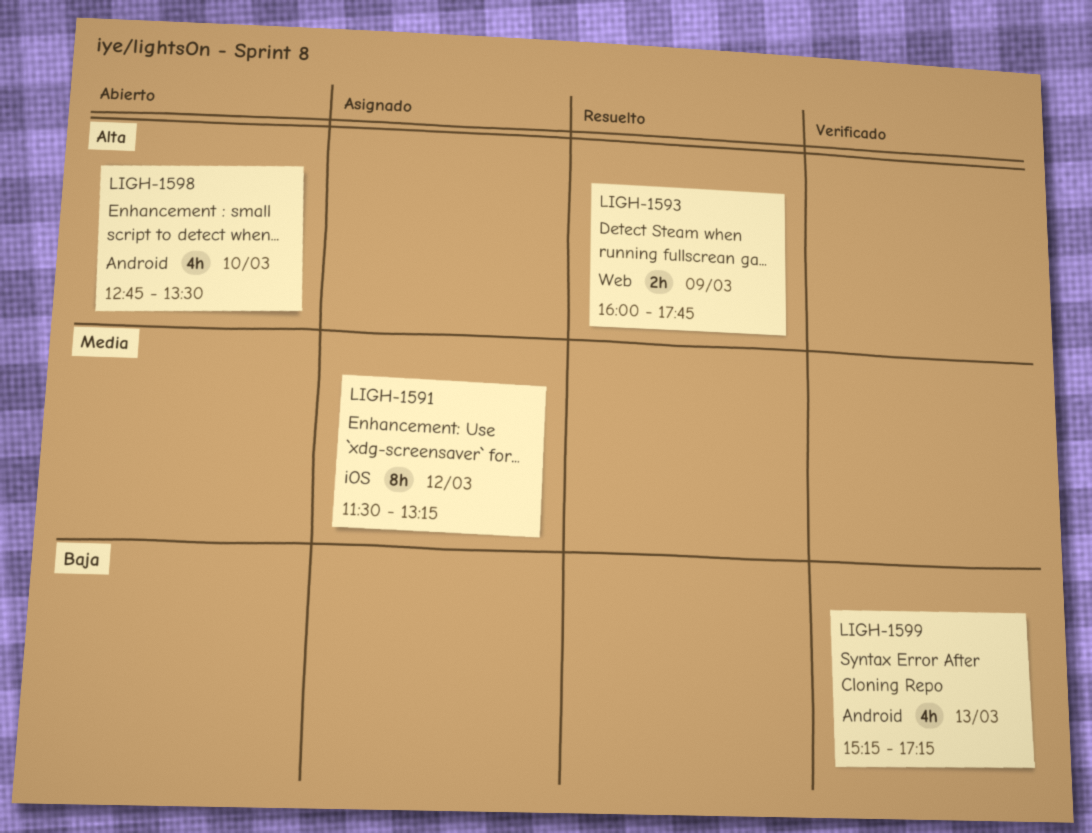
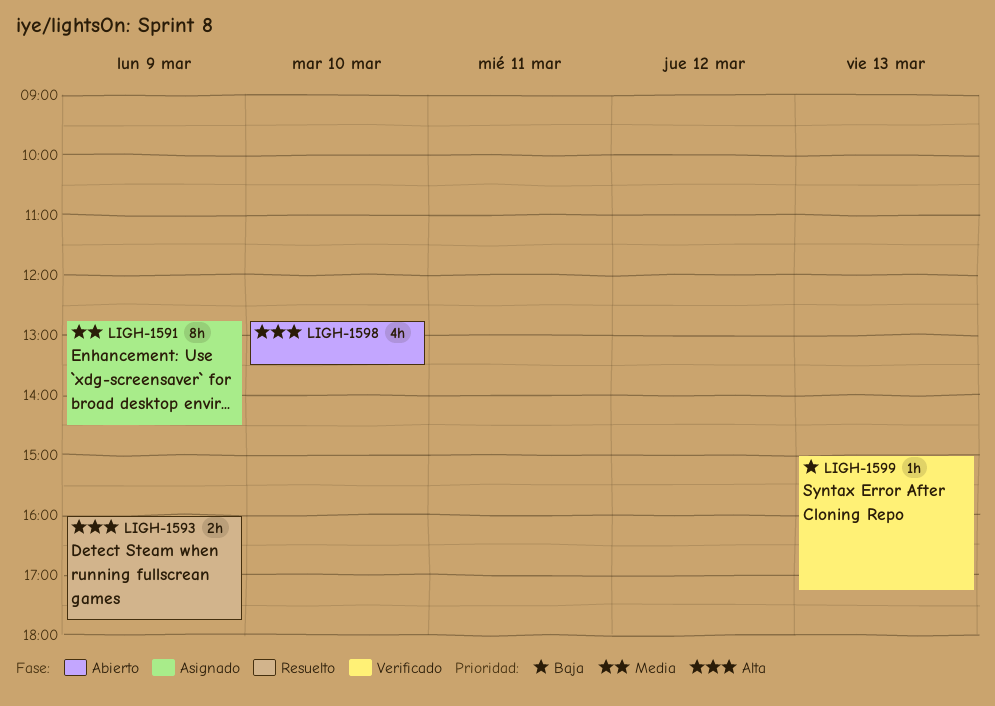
LIGH-1591, day: Mar 12 -> Mar 9
LIGH-1591, begins: 11:30 -> 12:45
LIGH-1591, ends: 13:15 -> 14:30
LIGH-1599, estimate: 4h -> 1h
LIGH-1599, begins: 15:15 -> 15:00

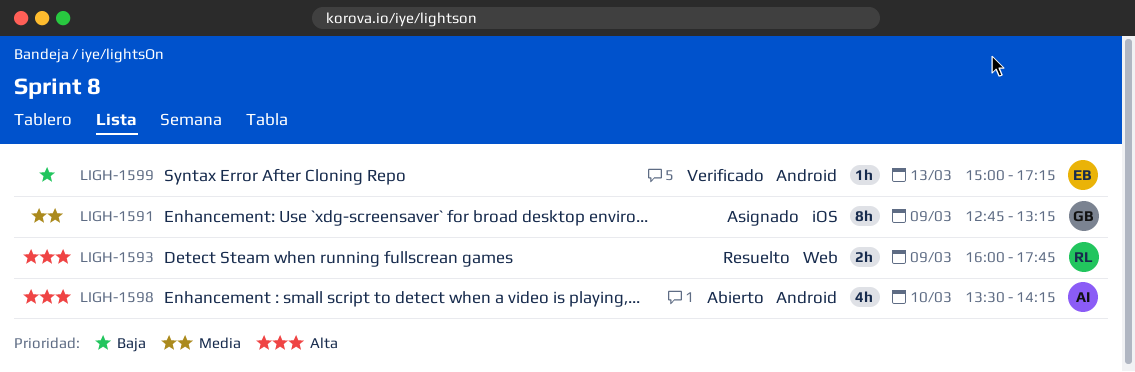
LIGH-1591, ends: 14:30 -> 13:15
LIGH-1598, begins: 12:45 -> 13:30
LIGH-1598, ends: 13:30 -> 14:15

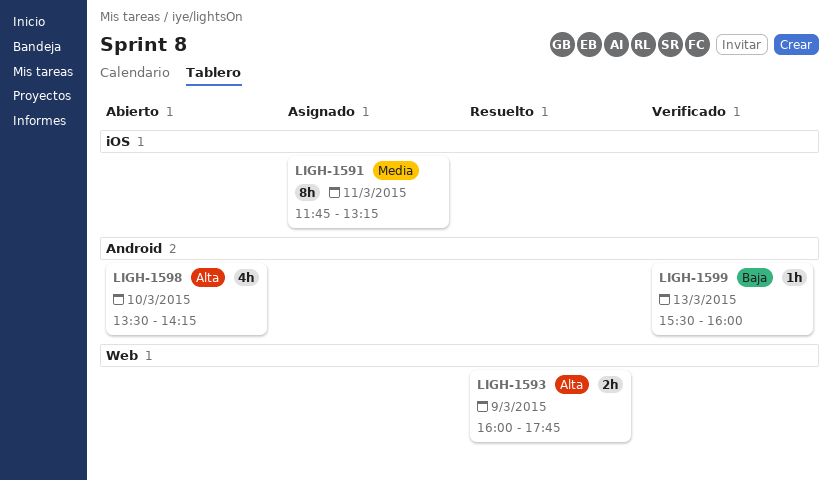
LIGH-1591, day: Mar 9 -> Mar 11
LIGH-1591, begins: 12:45 -> 11:45
LIGH-1599, begins: 15:00 -> 15:30
LIGH-1599, ends: 17:15 -> 16:00

